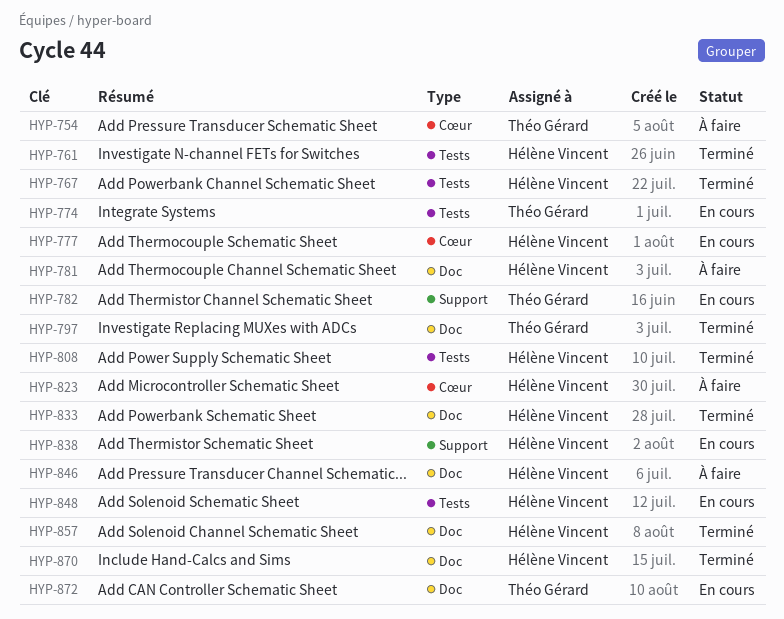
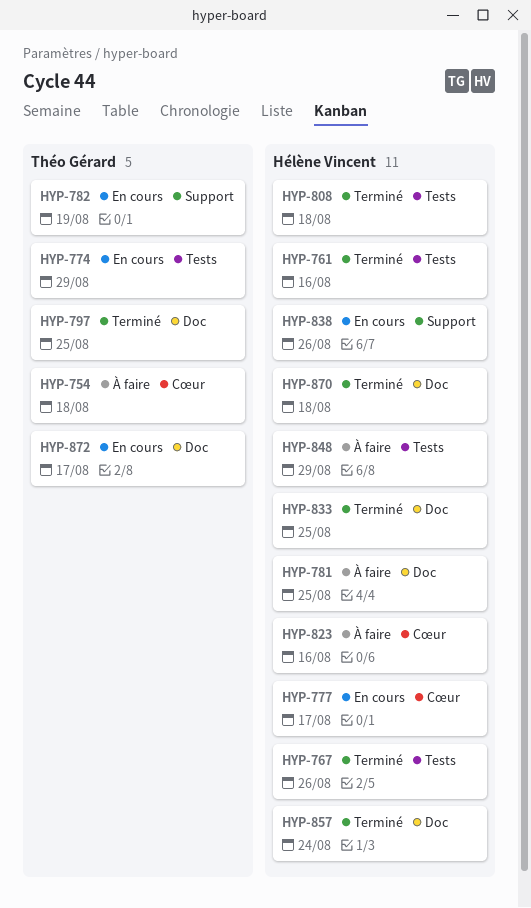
HYP-846: present -> none
HYP-848, status: En cours -> À faire

